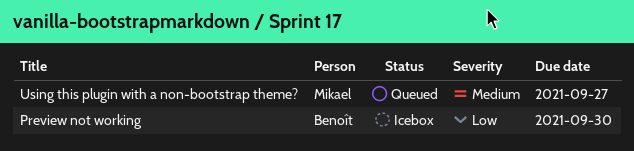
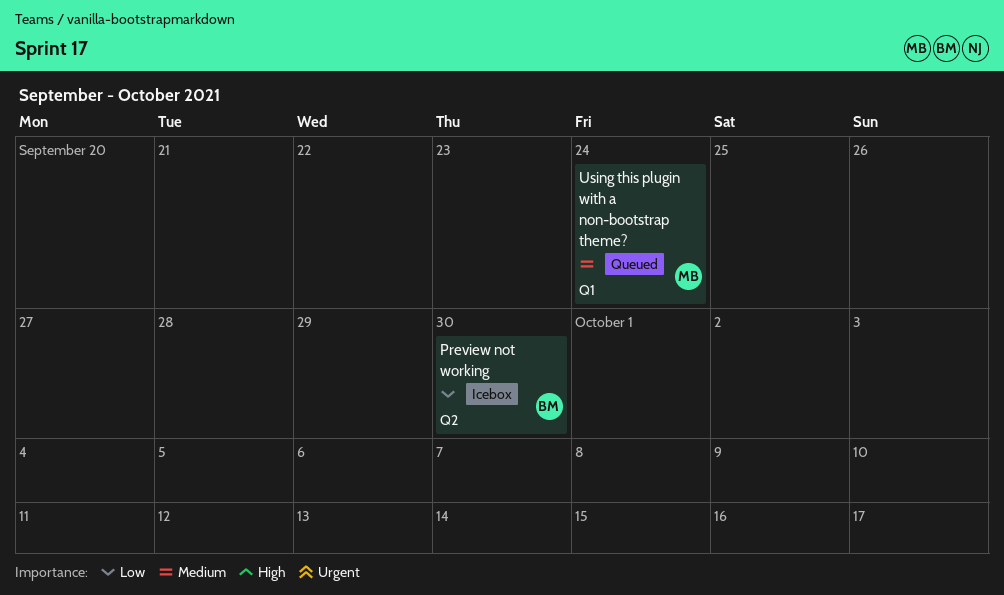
Using this plugin with a non-bootstrap theme?, due: Sep 27 -> Sep 24

